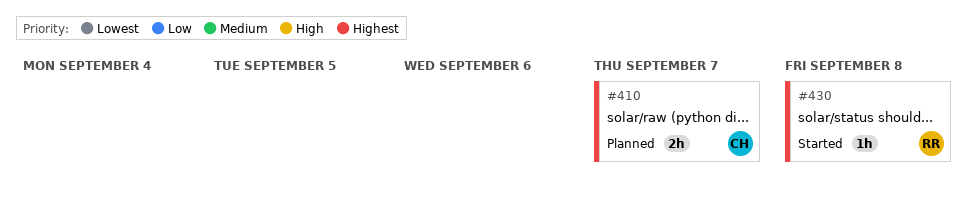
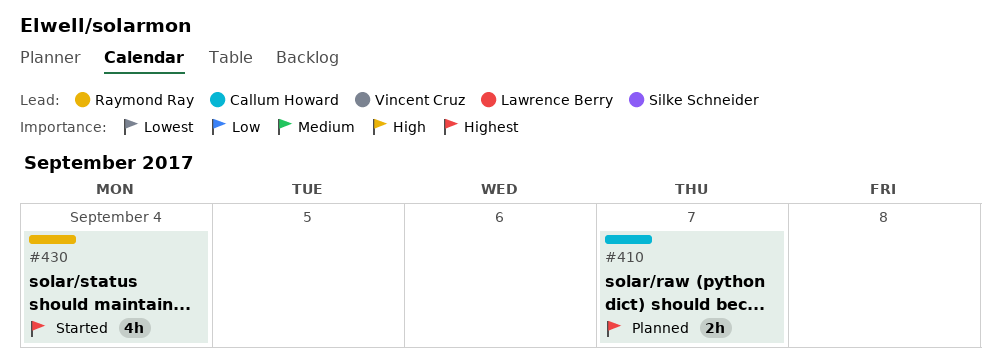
#430, estimate: 1h -> 4h
#430, due: Sep 8 -> Sep 4

